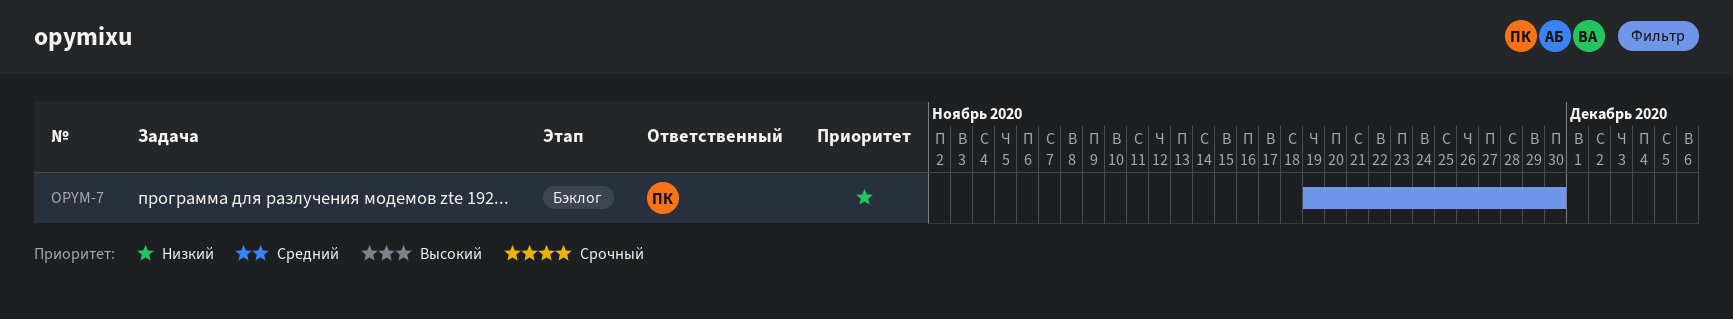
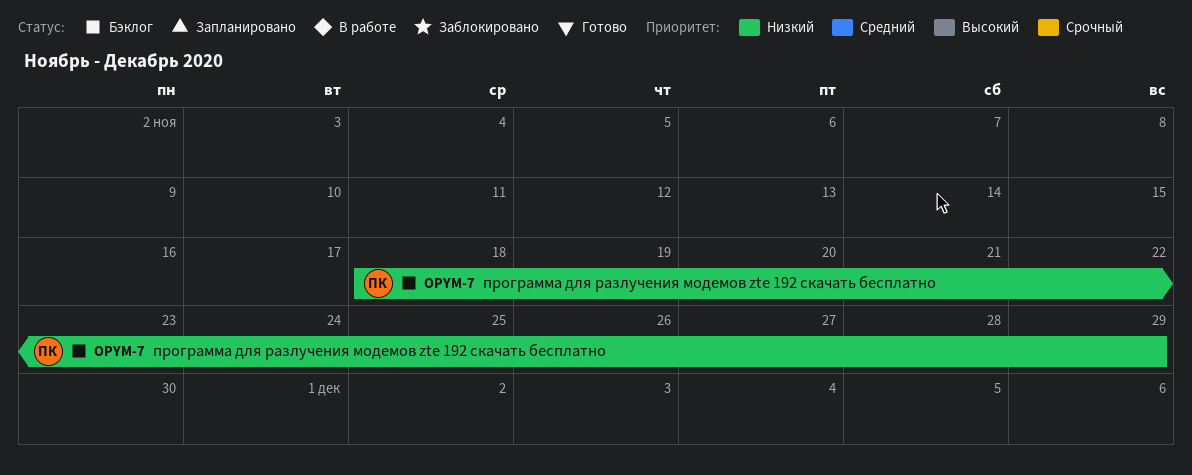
OPYM-7, start: Nov 19 -> Nov 18
OPYM-7, due: Nov 30 -> Nov 29

